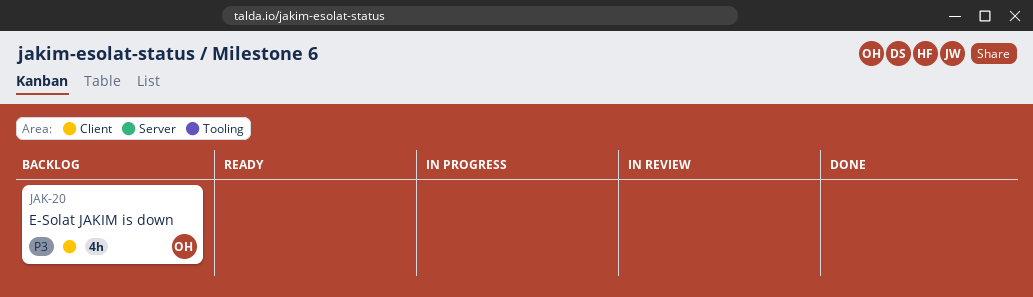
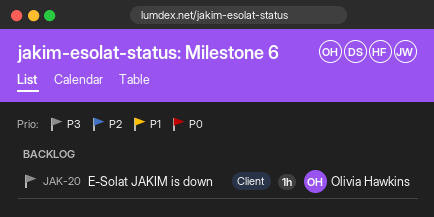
JAK-20, estimate: 4h -> 1h

